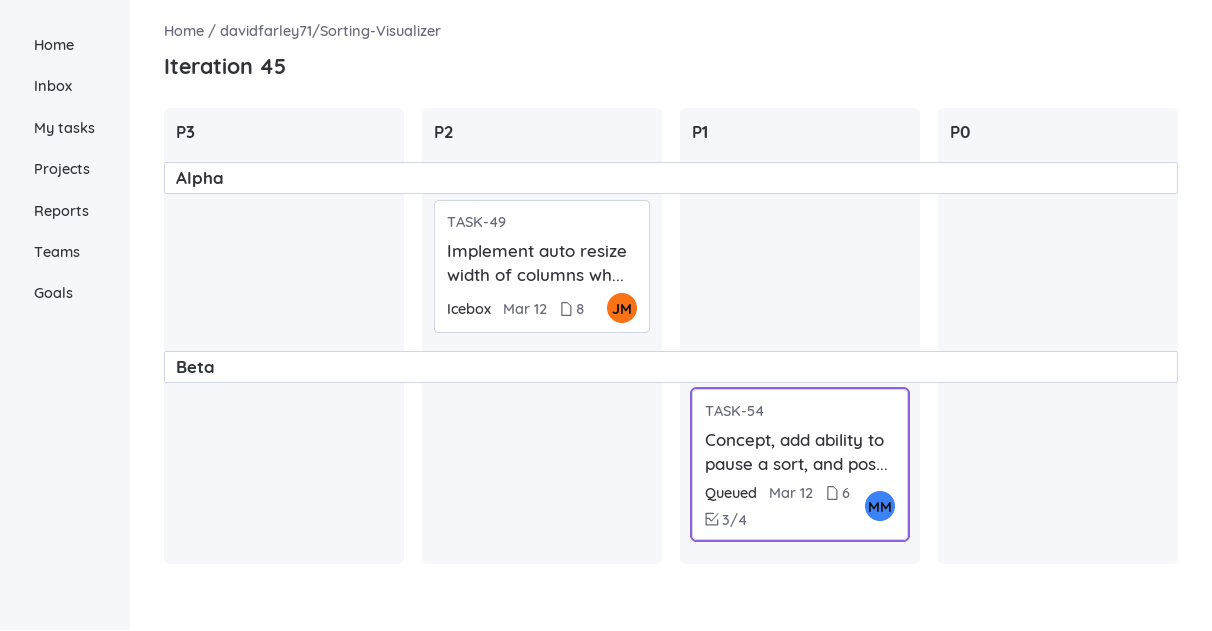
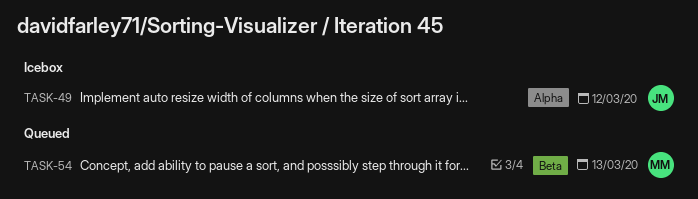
TASK-54, due: Mar 12 -> Mar 13

